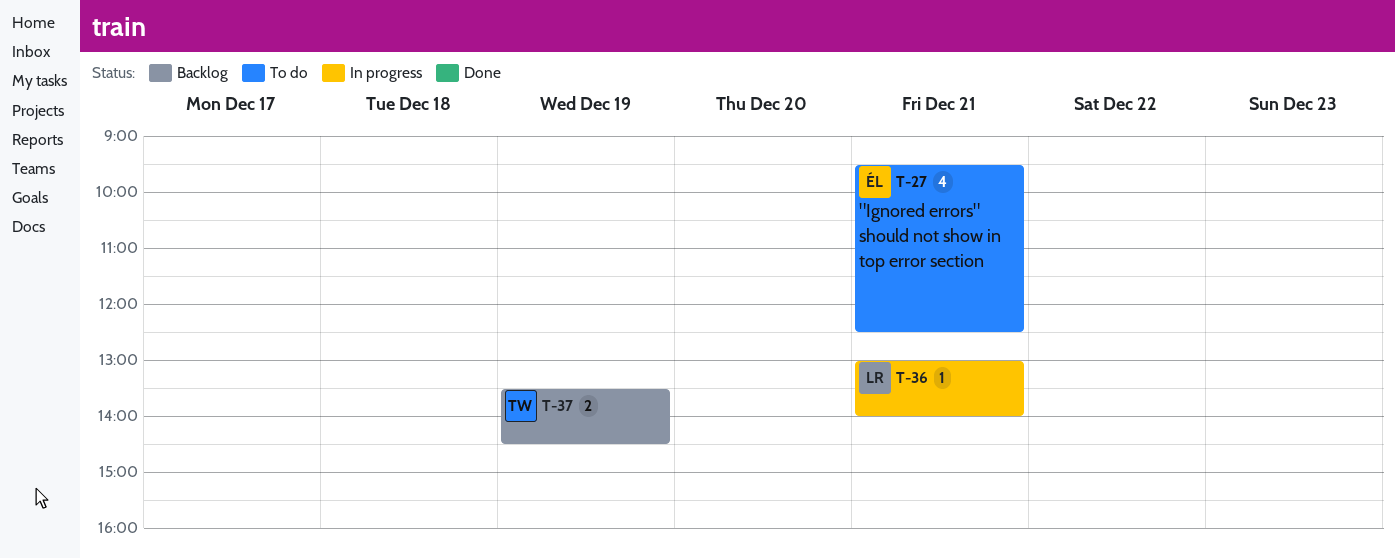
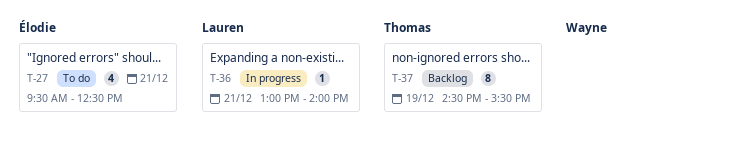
T-37, estimate: 2 -> 8
T-37, begins: 13:30 -> 14:30
T-37, ends: 14:30 -> 15:30

